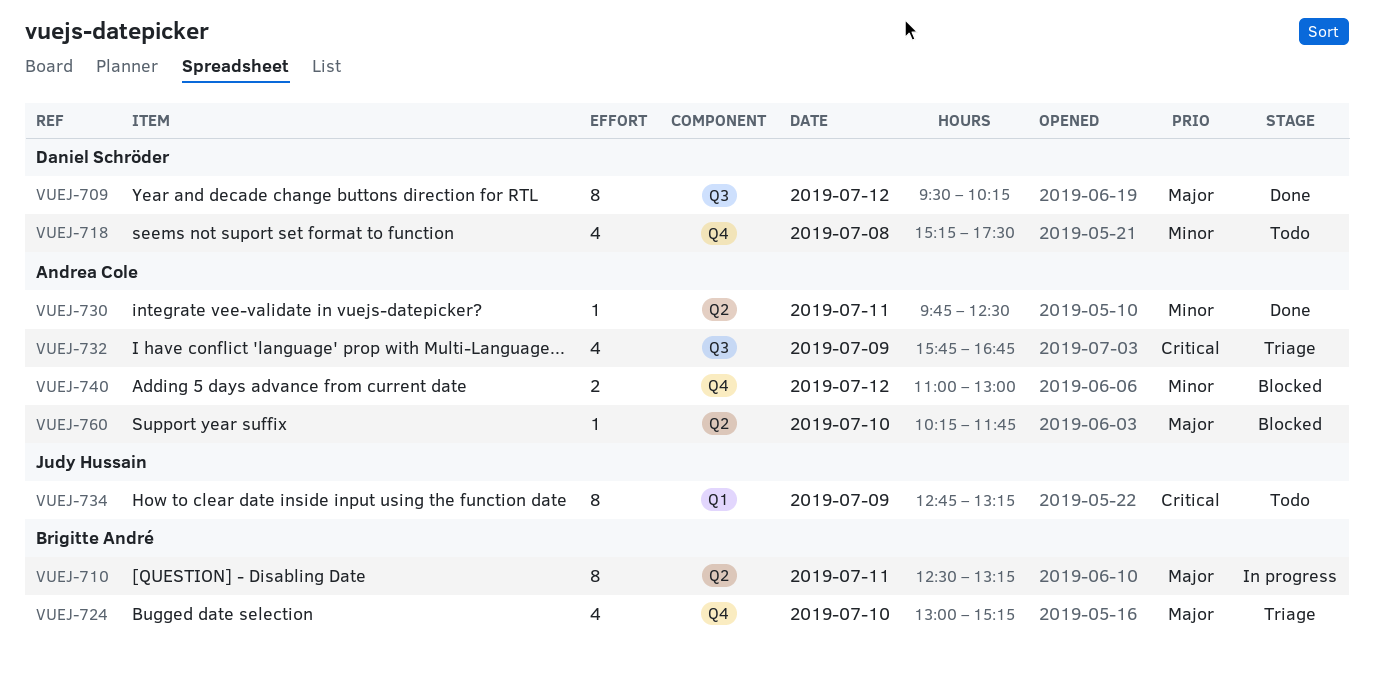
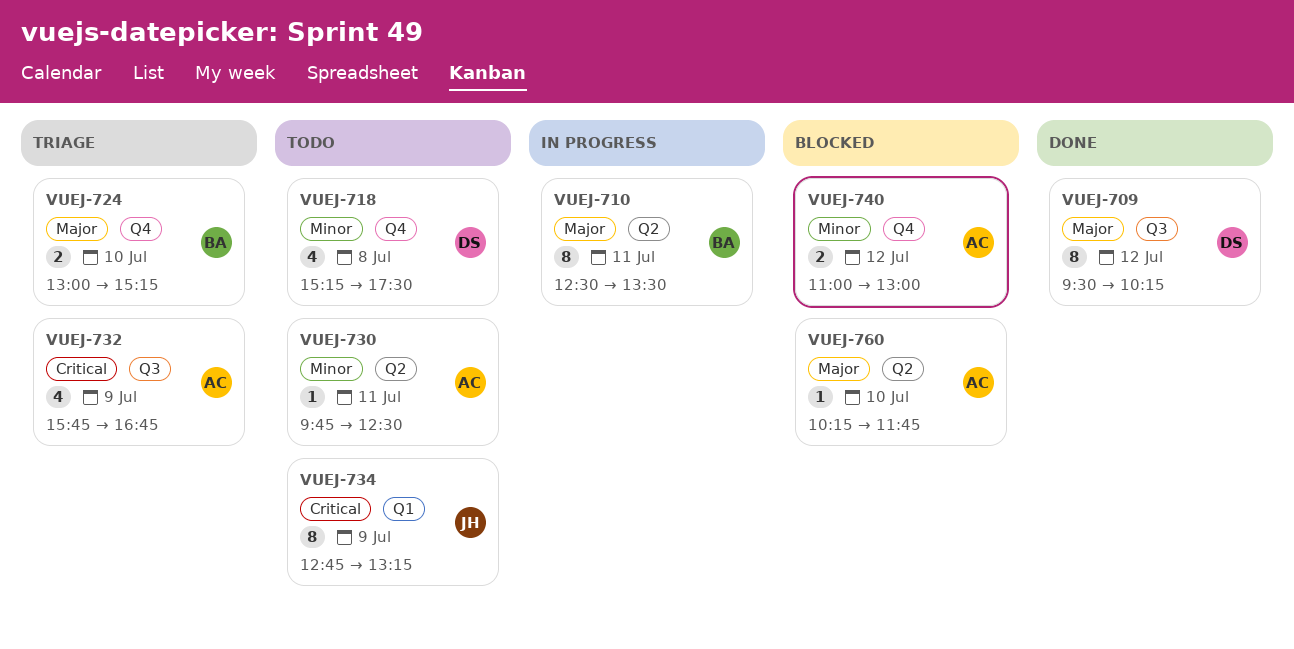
VUEJ-710, ends: 13:15 -> 13:30
VUEJ-724, estimate: 4 -> 2
VUEJ-730, status: Done -> Todo

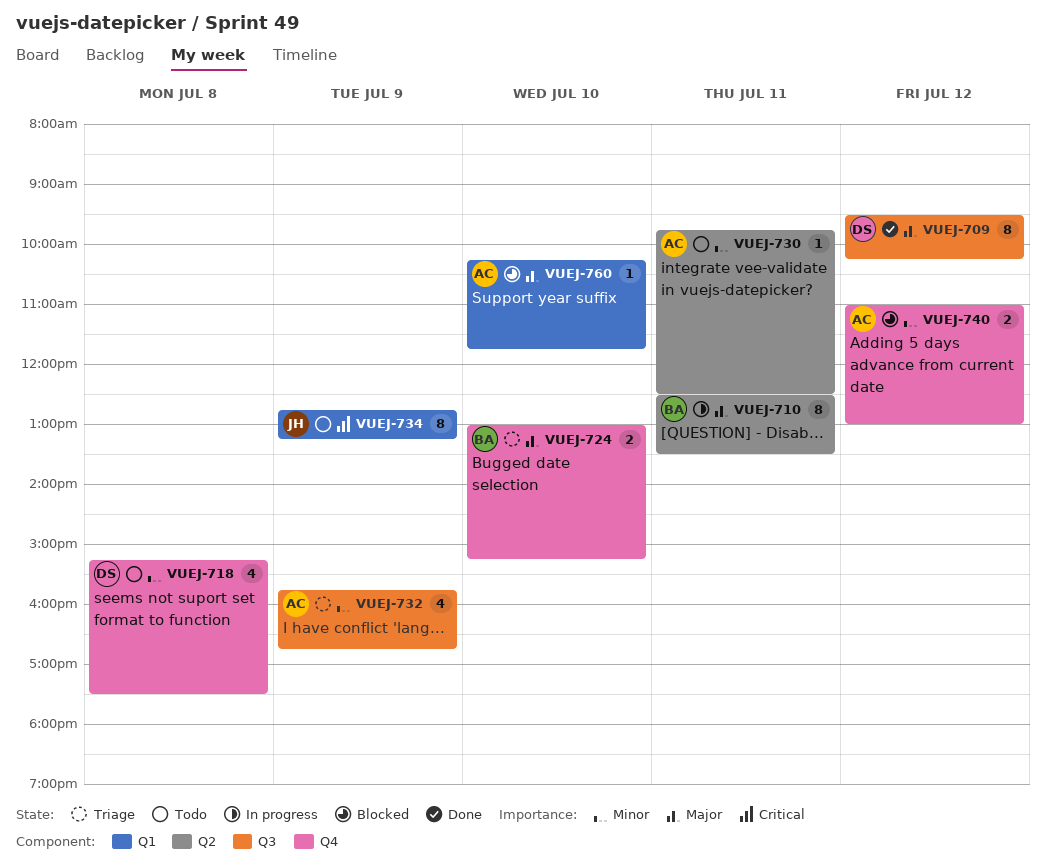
VUEJ-732, priority: Critical -> Minor
VUEJ-760, label: Q2 -> Q1

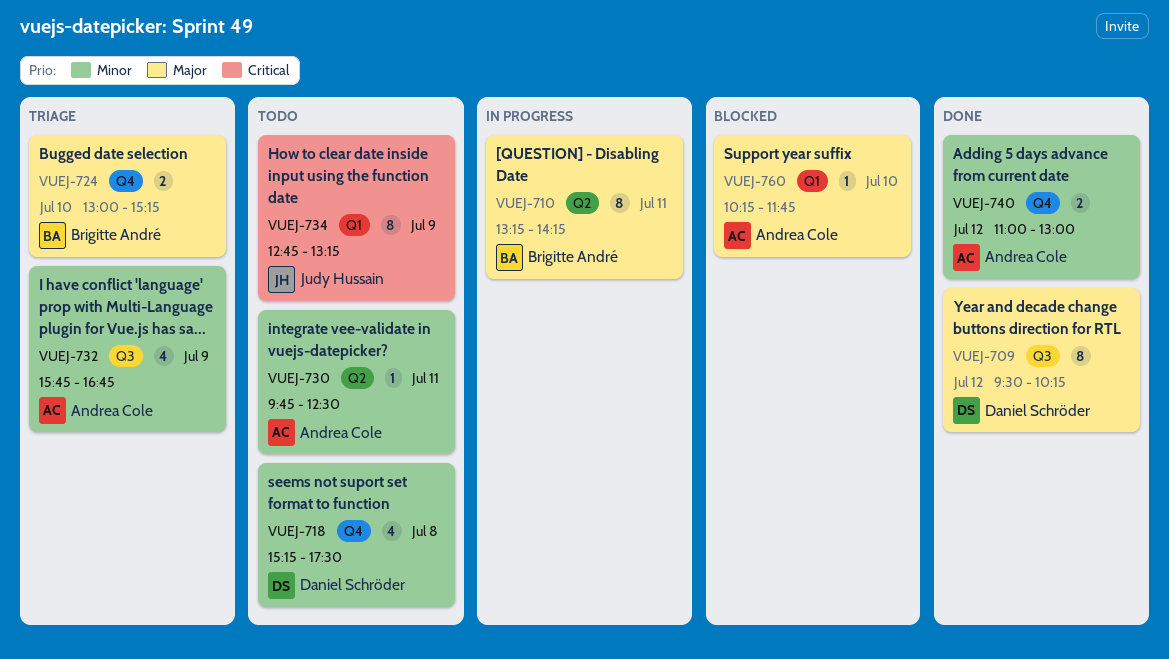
VUEJ-710, begins: 12:30 -> 13:15
VUEJ-710, ends: 13:30 -> 14:15
VUEJ-740, status: Blocked -> Done

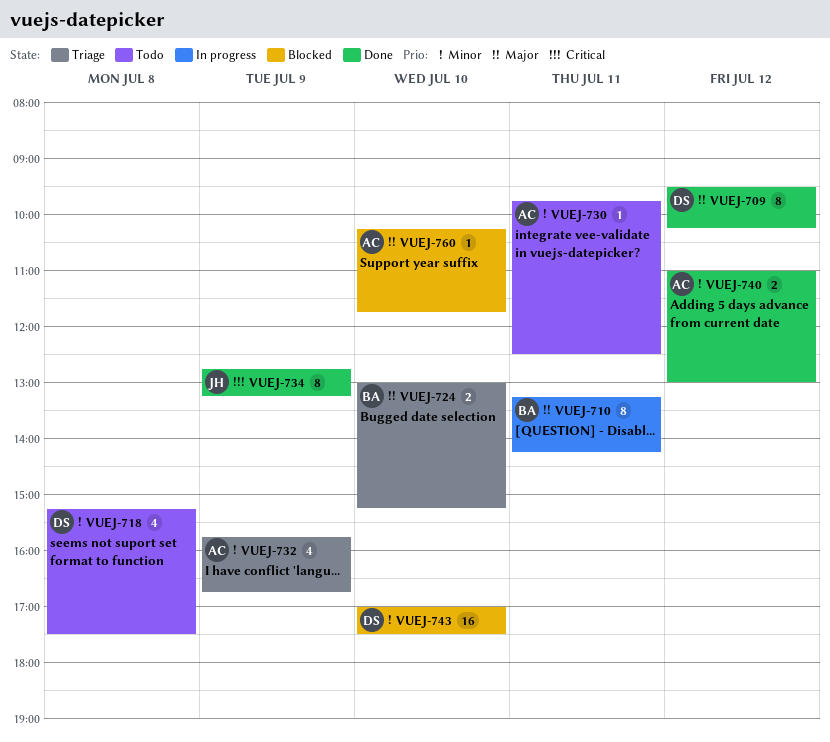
VUEJ-734, status: Todo -> Done
VUEJ-743: none -> present

